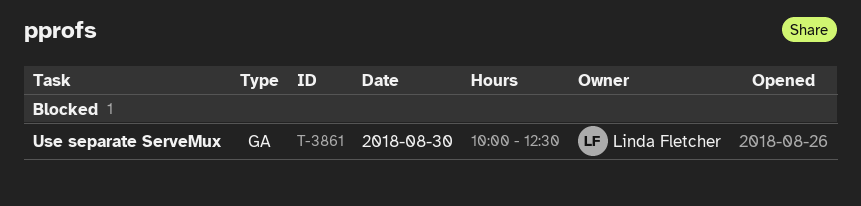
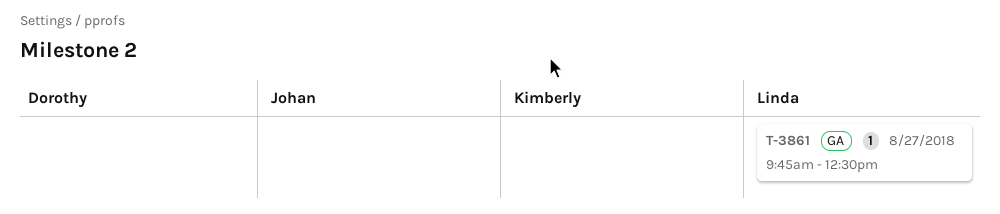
T-3861, day: Aug 30 -> Aug 27
T-3861, begins: 10:00 -> 09:45

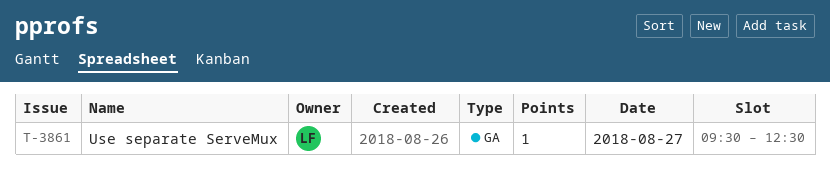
T-3861, begins: 09:45 -> 09:30

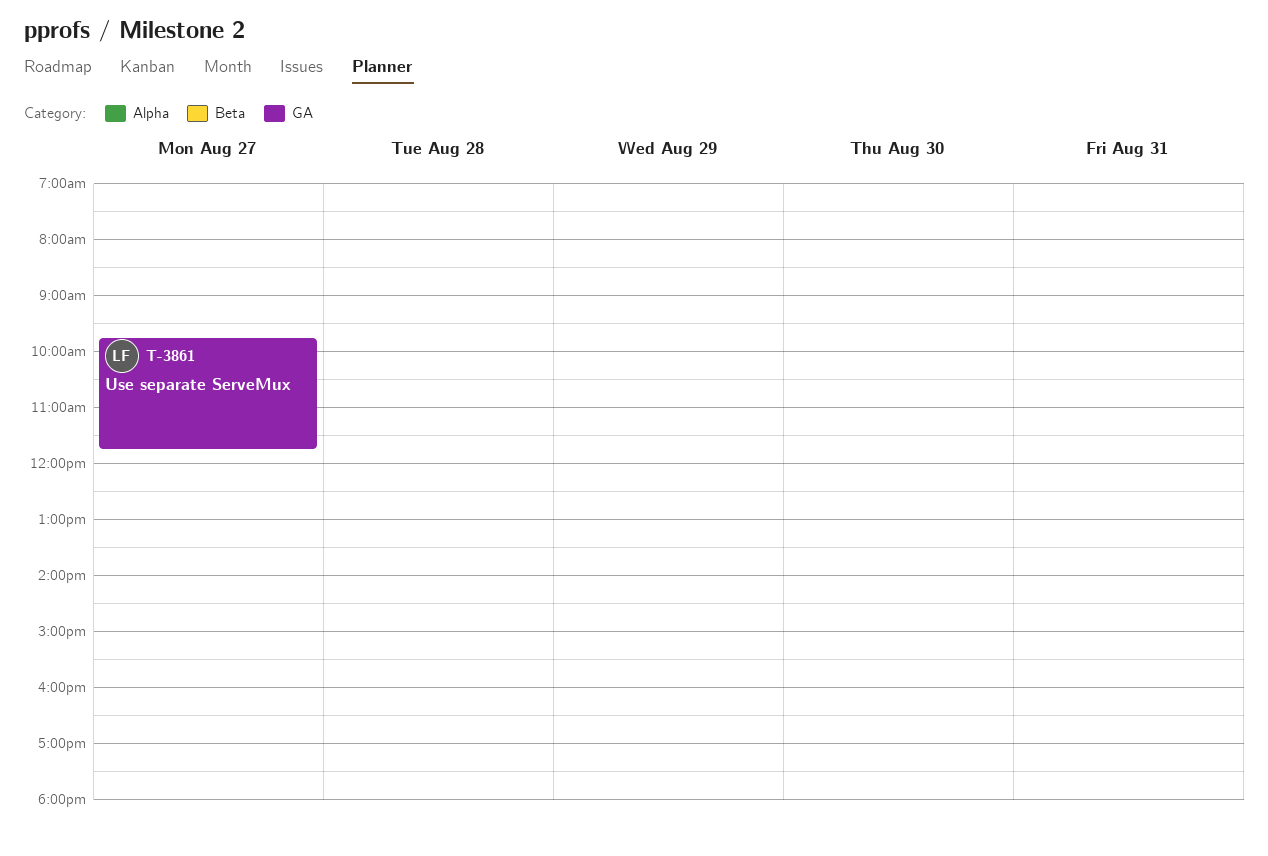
T-3861, begins: 09:30 -> 09:45
T-3861, ends: 12:30 -> 11:45

